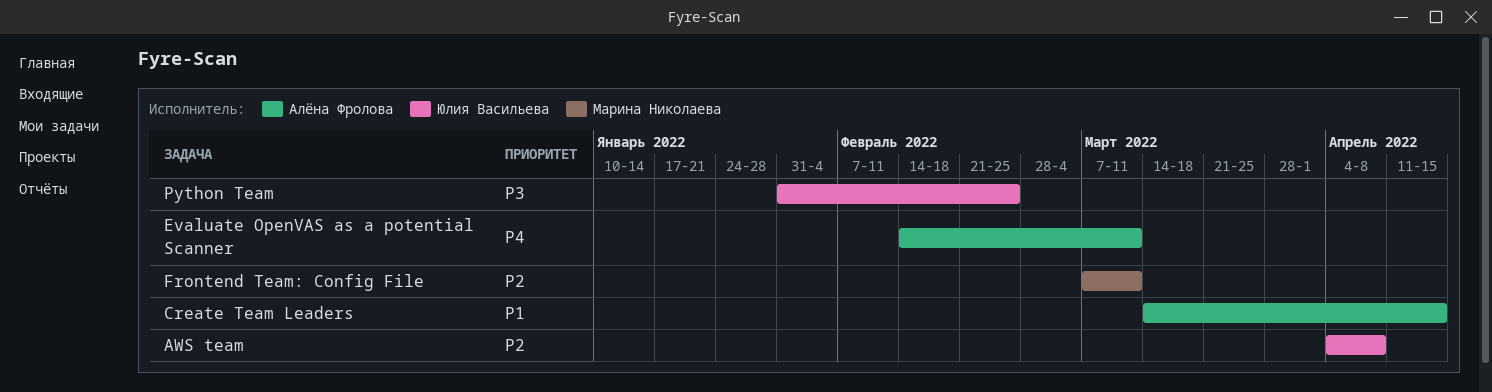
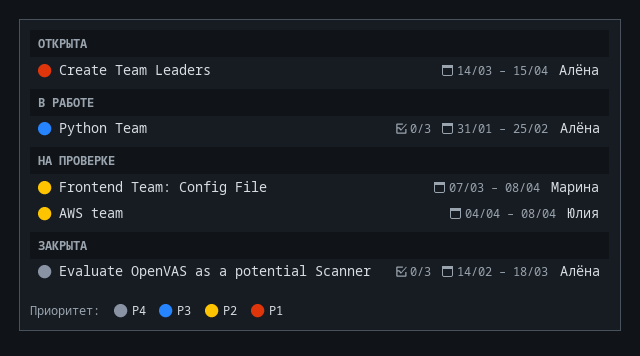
Evaluate OpenVAS as a potential Scanner, due: Mar 11 -> Mar 18
Frontend Team: Config File, due: Mar 11 -> Apr 8
Python Team, owner: Юлия Васильева -> Алёна Фролова

